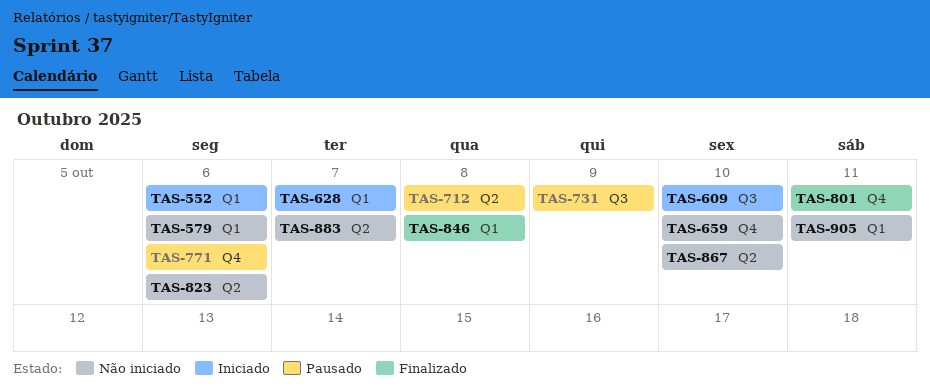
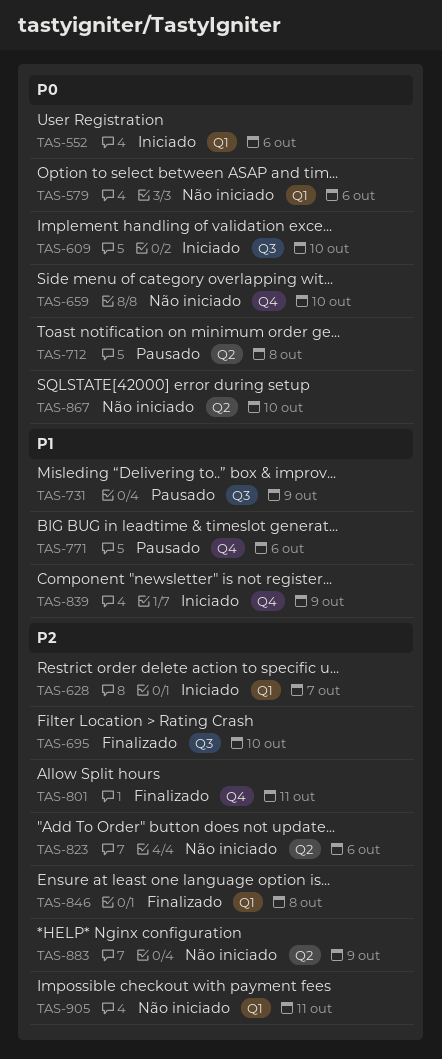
TAS-695: none -> present
TAS-839: none -> present
TAS-883, due: Oct 7 -> Oct 9

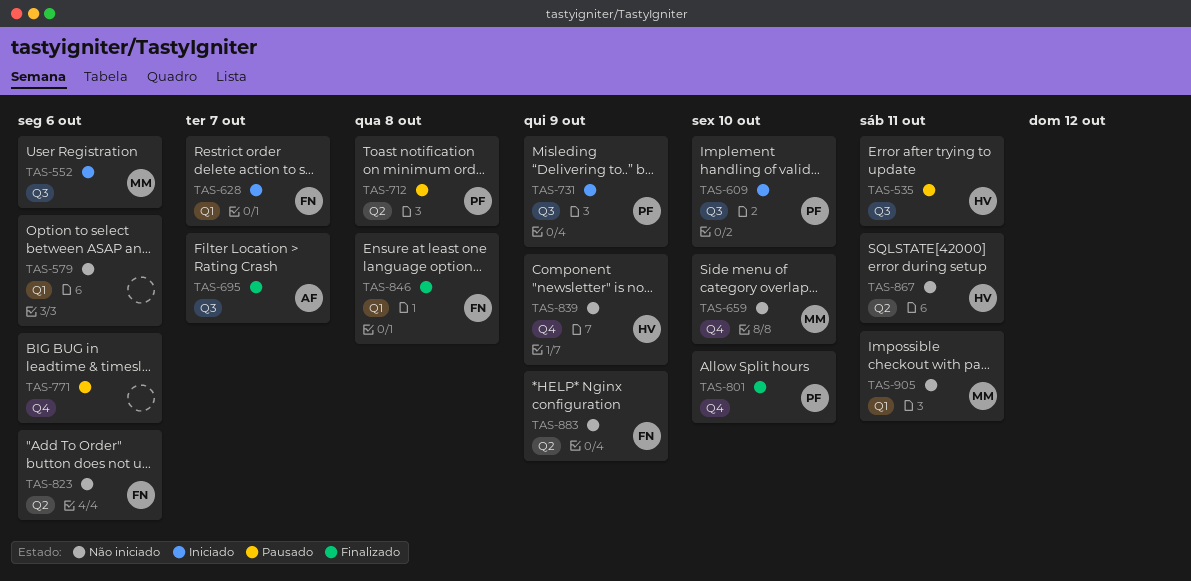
TAS-535: none -> present
TAS-552, label: Q1 -> Q3
TAS-695, due: Oct 10 -> Oct 7
TAS-731, status: Pausado -> Iniciado
TAS-801, due: Oct 11 -> Oct 10
TAS-839, status: Iniciado -> Não iniciado
TAS-867, due: Oct 10 -> Oct 11

